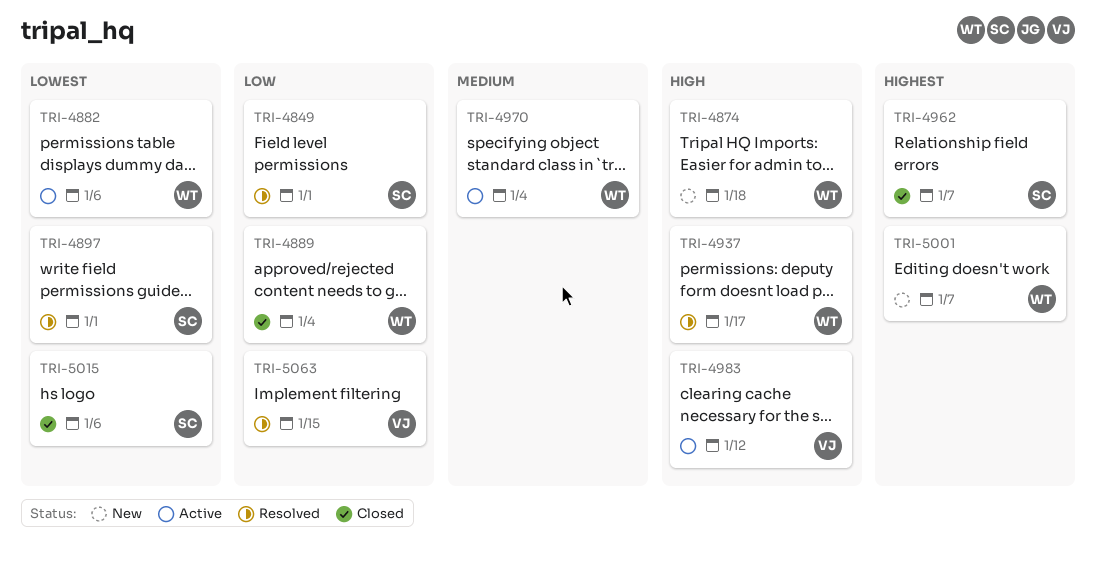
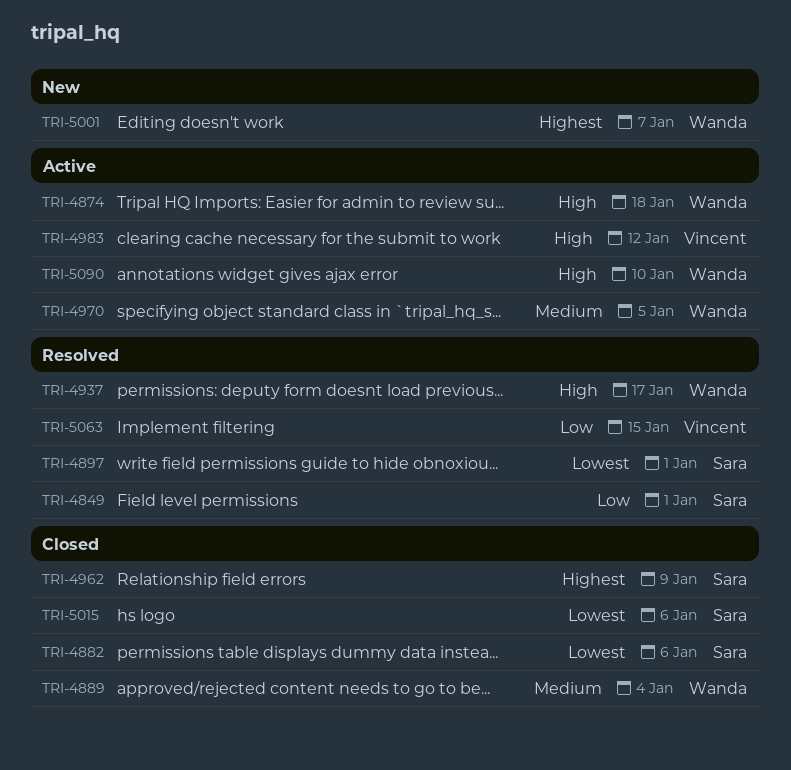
TRI-4874, status: New -> Active
TRI-4882, status: Active -> Closed
TRI-4882, owner: Wanda -> Sara
TRI-4889, priority: Low -> Medium
TRI-4962, due: Jan 7 -> Jan 9
TRI-4970, due: Jan 4 -> Jan 5
TRI-5090: none -> present

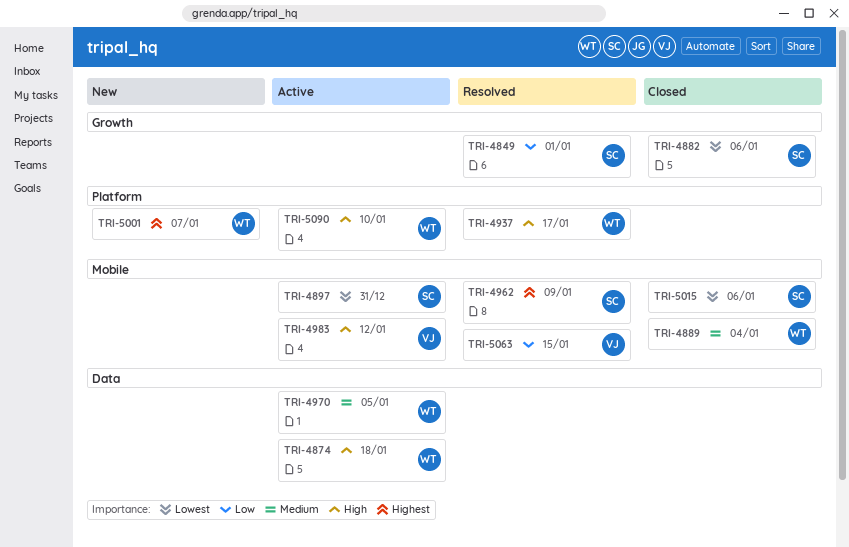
TRI-4897, status: Resolved -> Active
TRI-4897, due: Jan 1 -> Dec 31
TRI-4962, status: Closed -> Resolved

